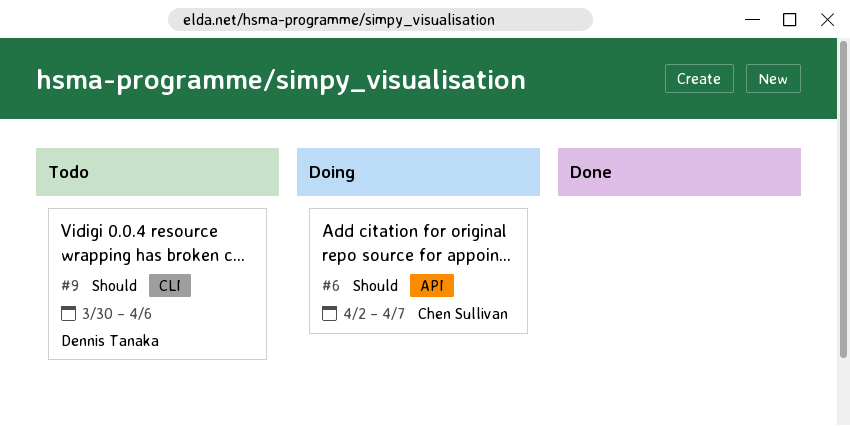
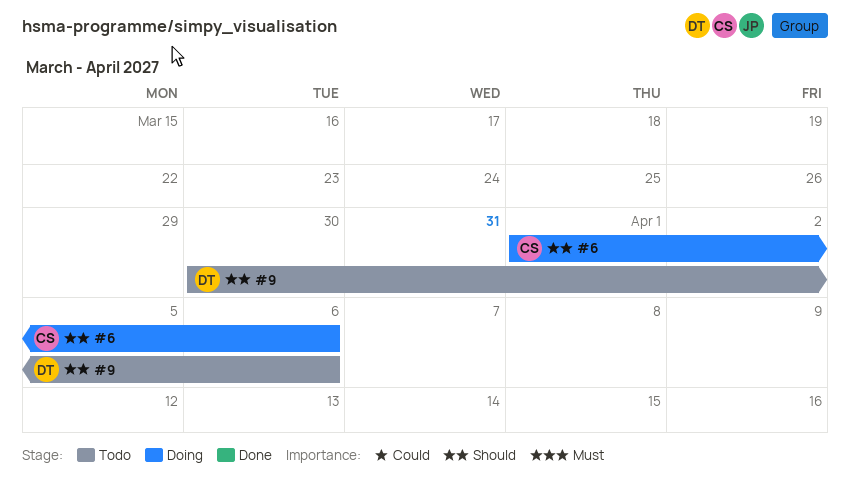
#6, start: Apr 2 -> Apr 1
#6, due: Apr 7 -> Apr 6

